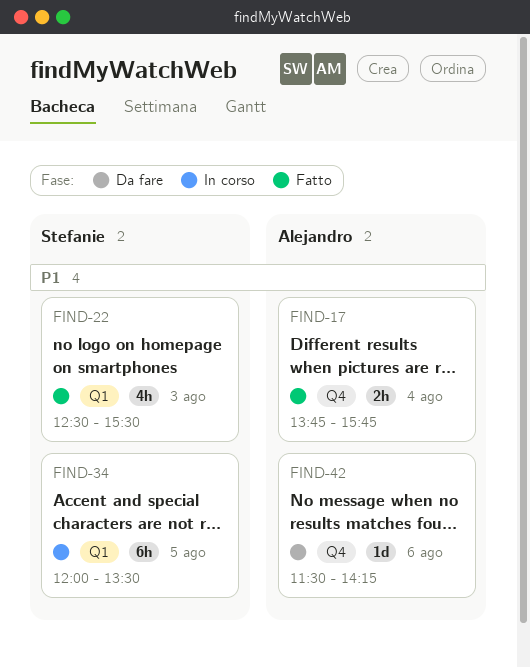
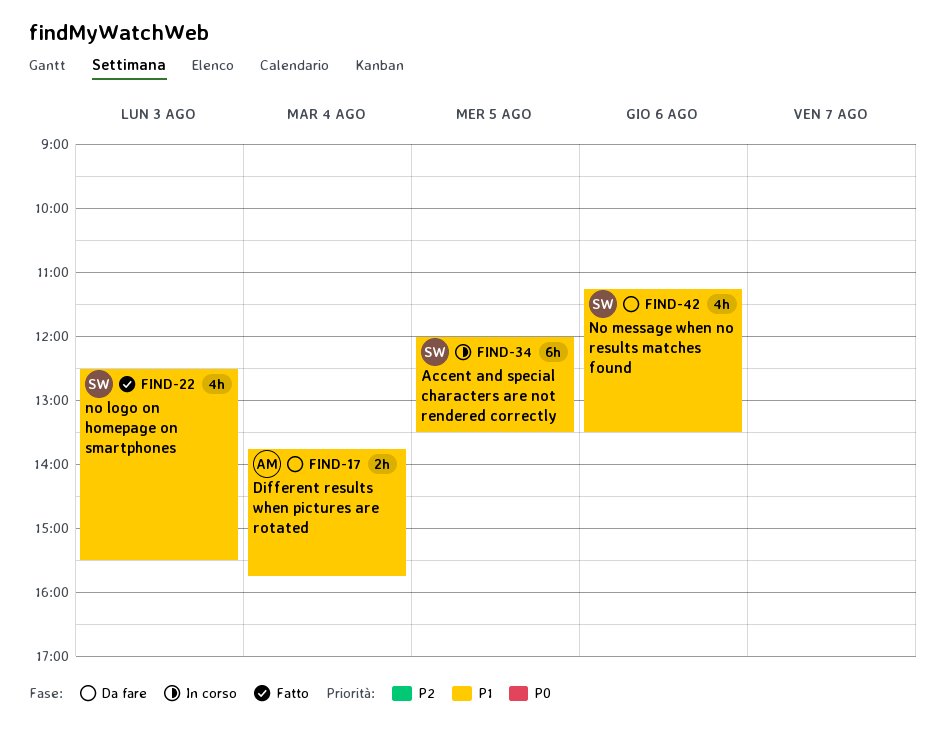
FIND-17, status: Fatto -> Da fare
FIND-42, owner: Alejandro -> Stefanie
FIND-42, estimate: 1d -> 4h
FIND-42, begins: 11:30 -> 11:15
FIND-42, ends: 14:15 -> 13:30

